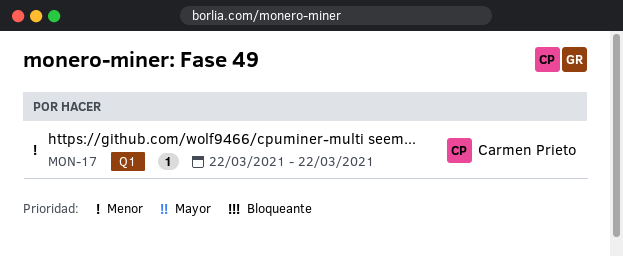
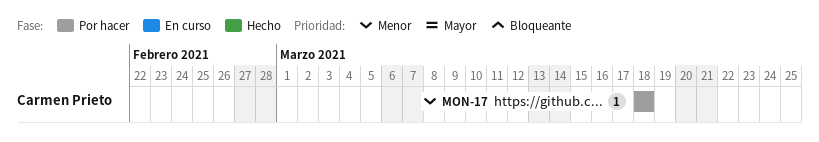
MON-17, start: Mar 22 -> Mar 18
MON-17, due: Mar 22 -> Mar 18

